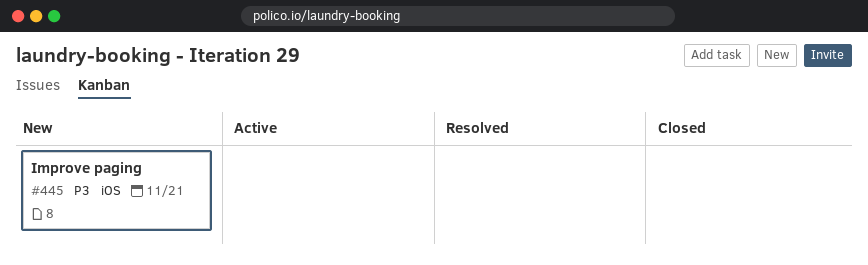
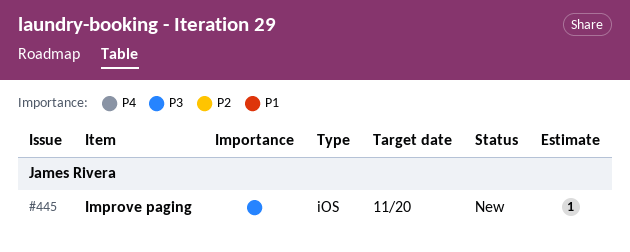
#445, due: Nov 21 -> Nov 20

